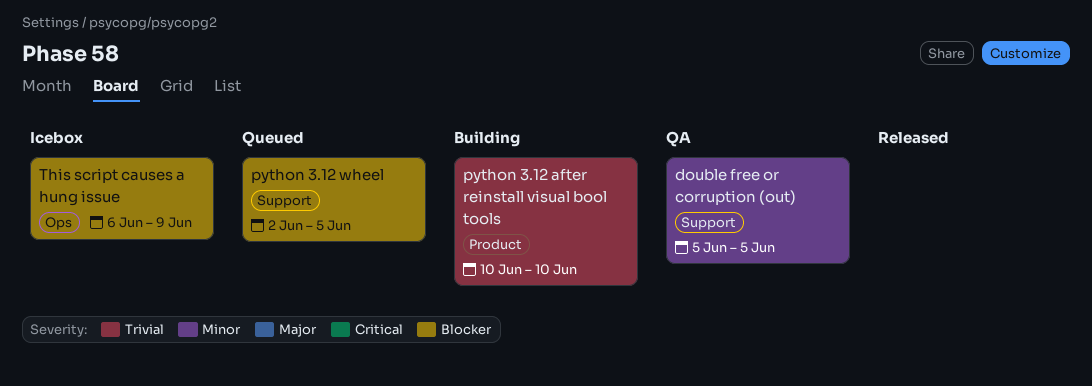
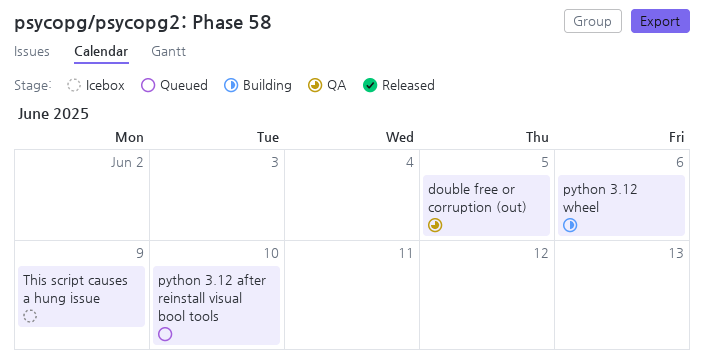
python 3.12 after reinstall visual bool tools, status: Building -> Queued
python 3.12 wheel, status: Queued -> Building
python 3.12 wheel, due: Jun 5 -> Jun 6

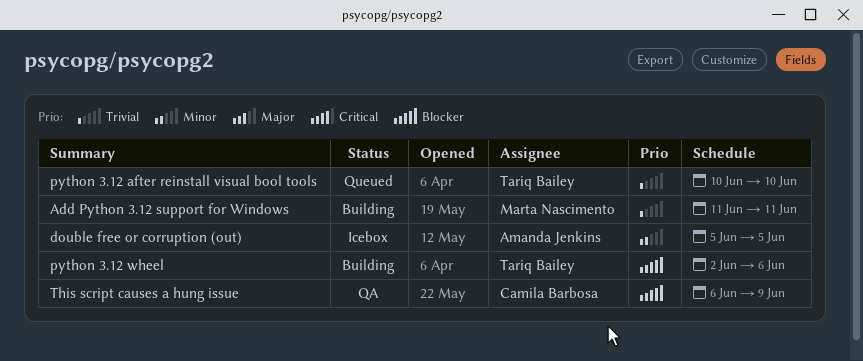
Add Python 3.12 support for Windows: none -> present
double free or corruption (out), status: QA -> Icebox
This script causes a hung issue, status: Icebox -> QA

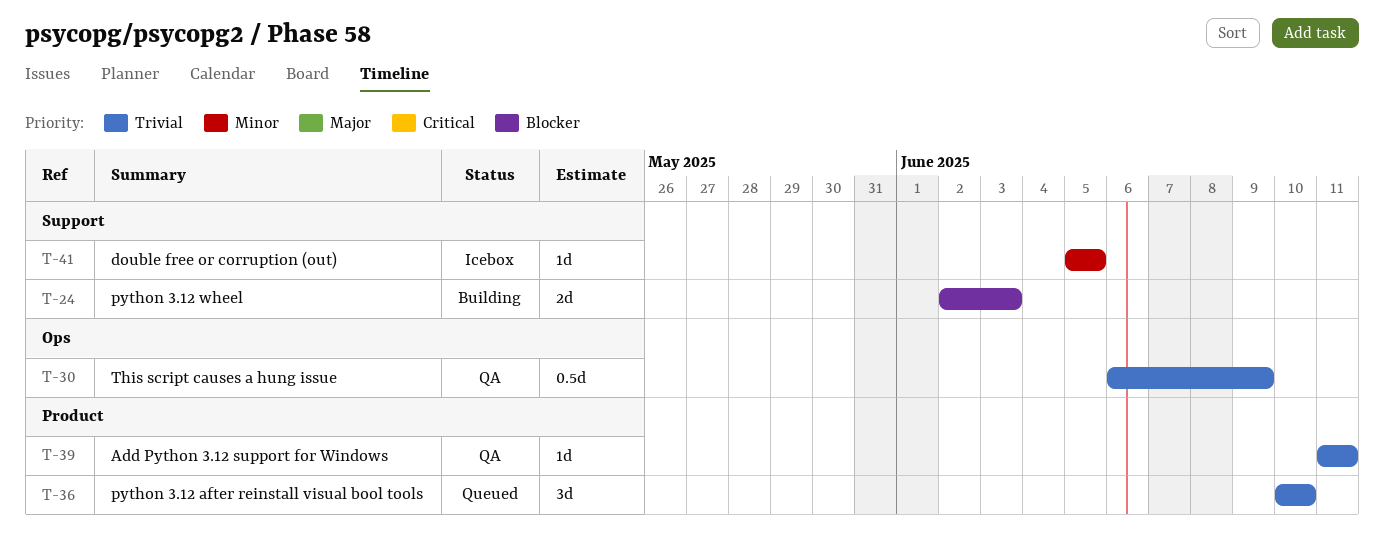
Add Python 3.12 support for Windows, status: Building -> QA
python 3.12 wheel, due: Jun 6 -> Jun 3
This script causes a hung issue, priority: Blocker -> Trivial

